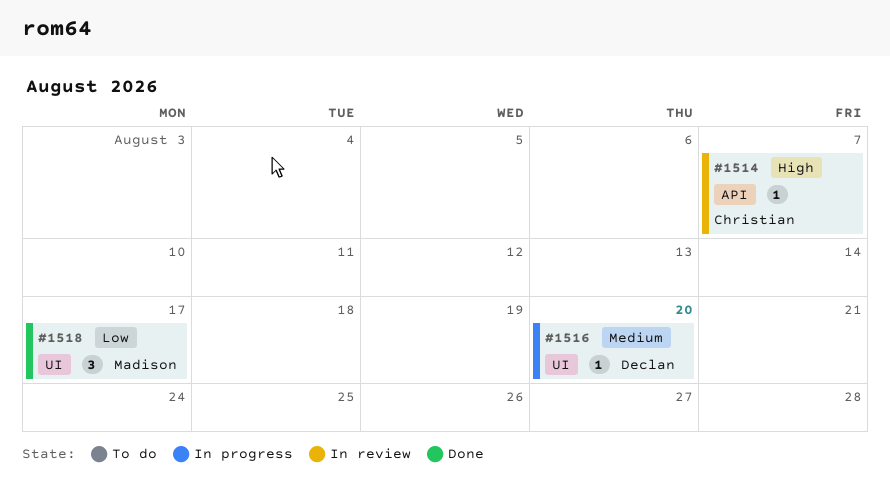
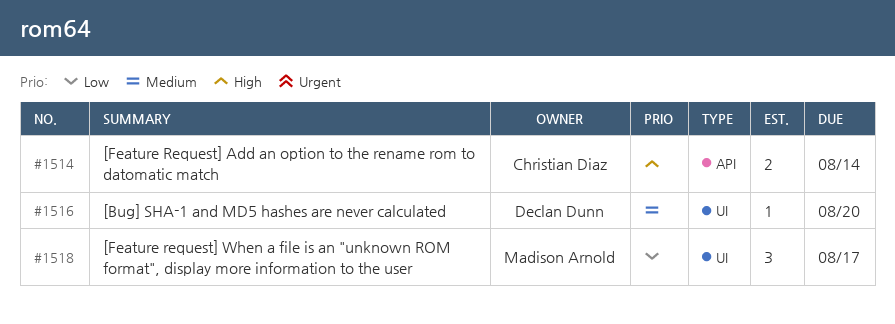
#1514, estimate: 1 -> 2
#1514, due: Aug 7 -> Aug 14

